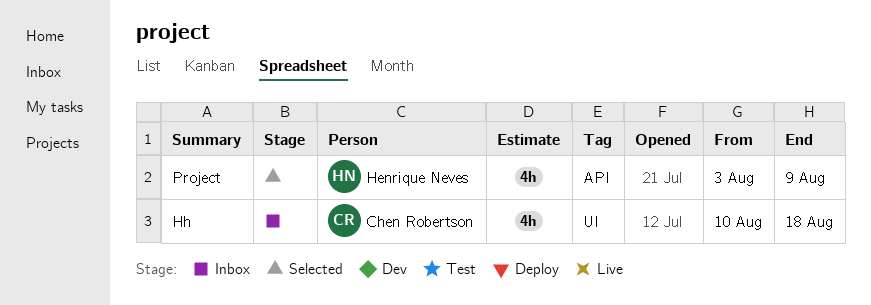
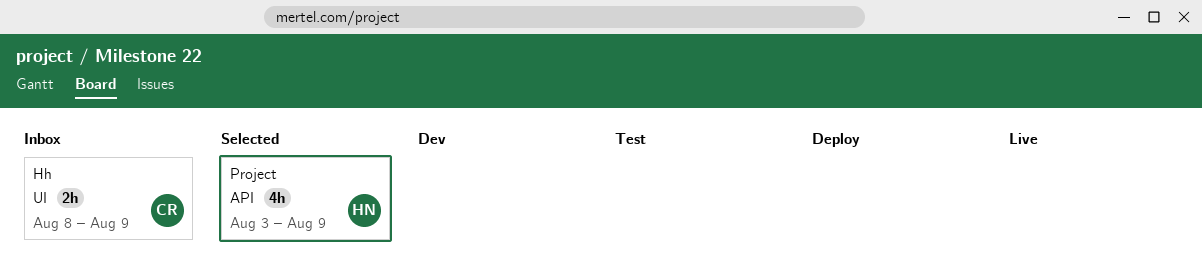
Hh, estimate: 4h -> 2h
Hh, start: Aug 10 -> Aug 8
Hh, due: Aug 18 -> Aug 9

